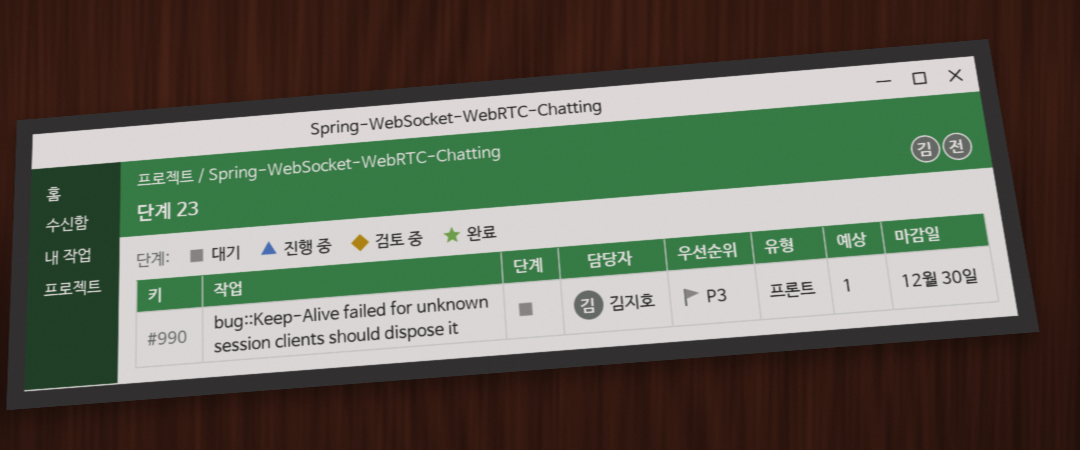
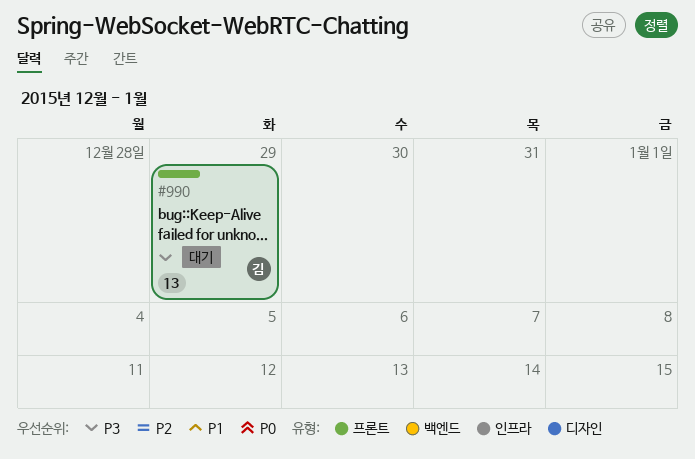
#990, estimate: 1 -> 13
#990, due: Dec 30 -> Dec 29

